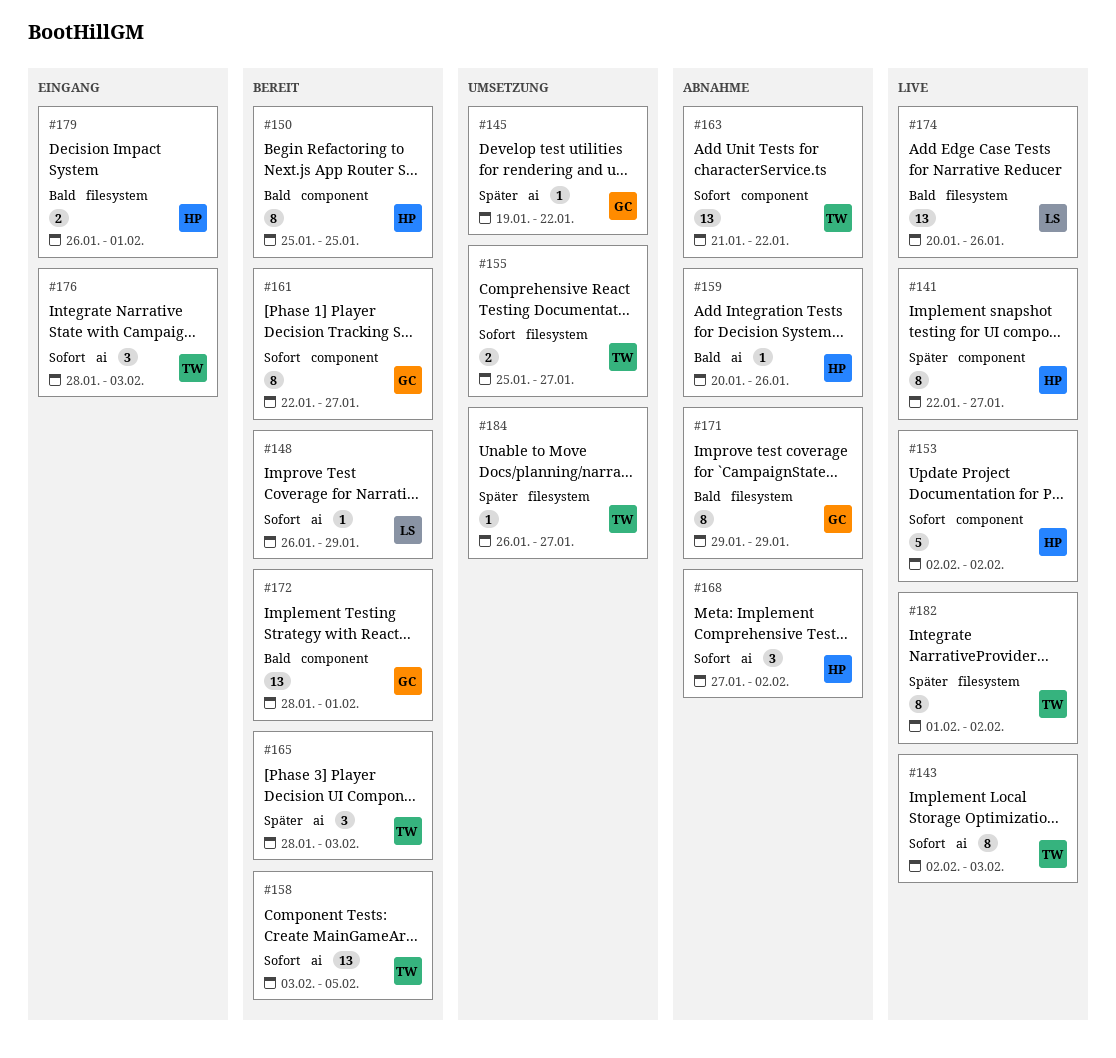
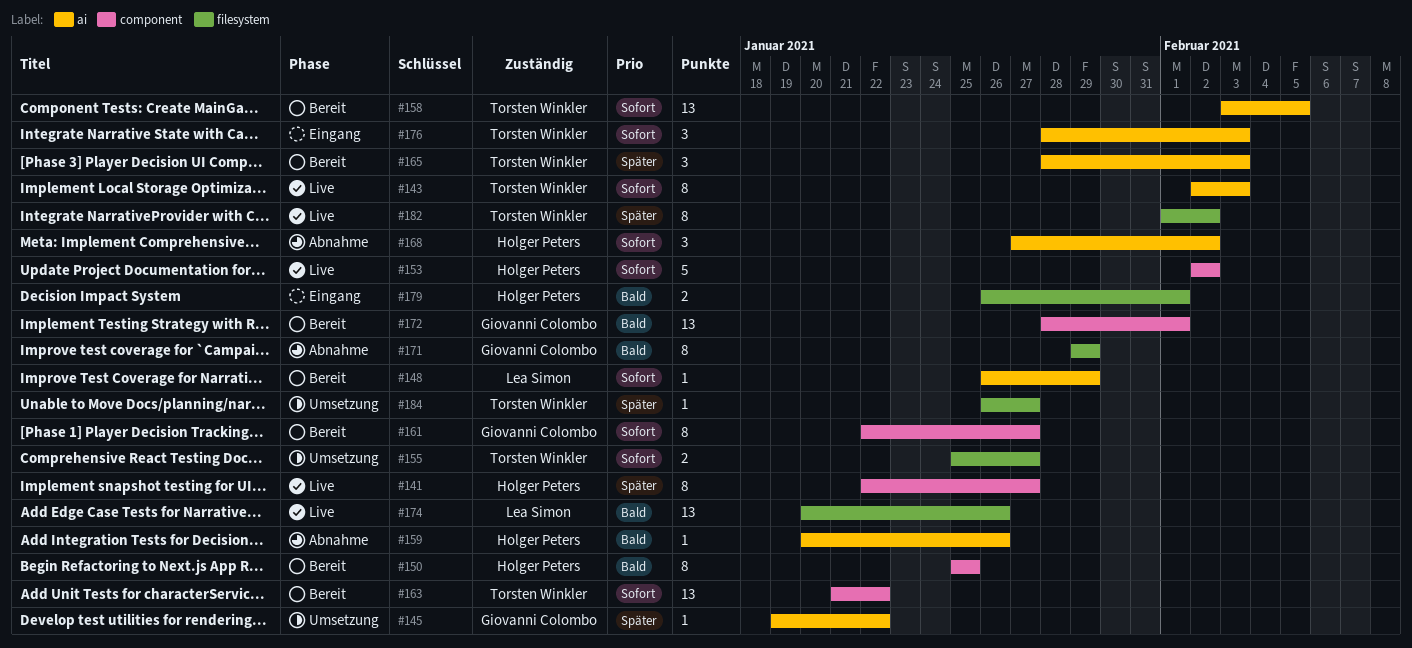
#163, status: Abnahme -> Bereit

